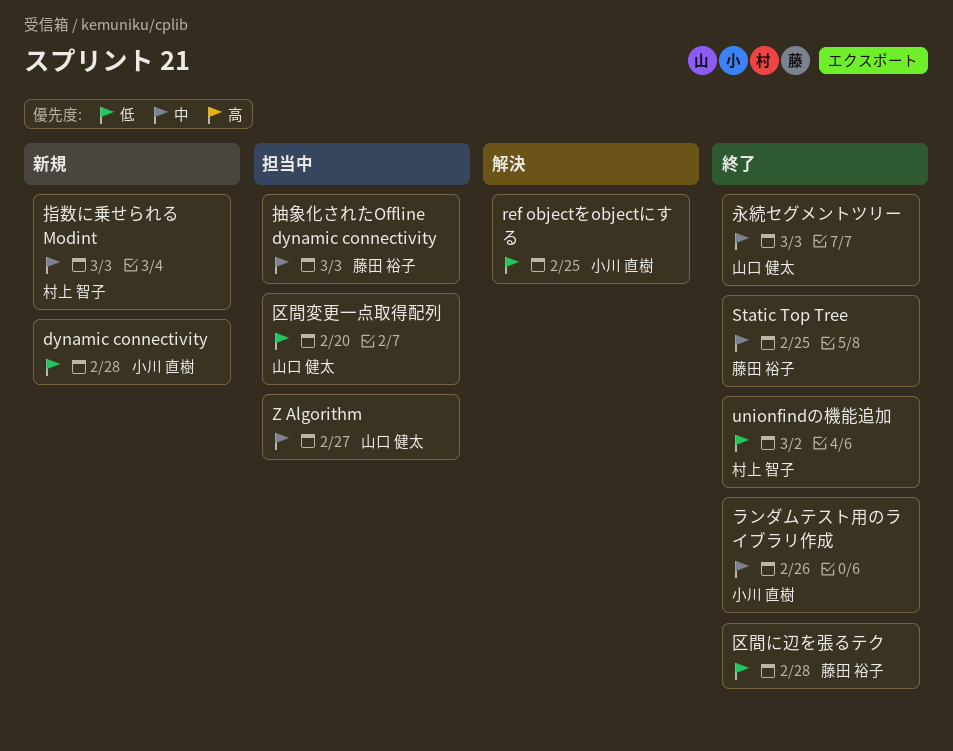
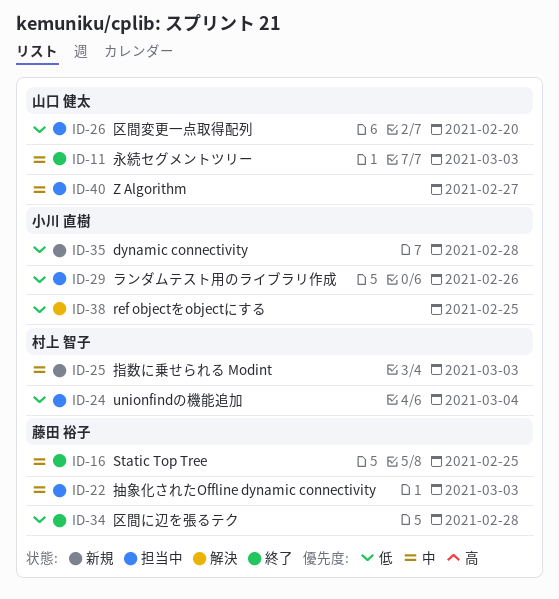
unionfindの機能追加, status: 終了 -> 担当中
unionfindの機能追加, due: Mar 2 -> Mar 4
ランダムテスト用のライブラリ作成, status: 終了 -> 担当中
ランダムテスト用のライブラリ作成, priority: 中 -> 低

